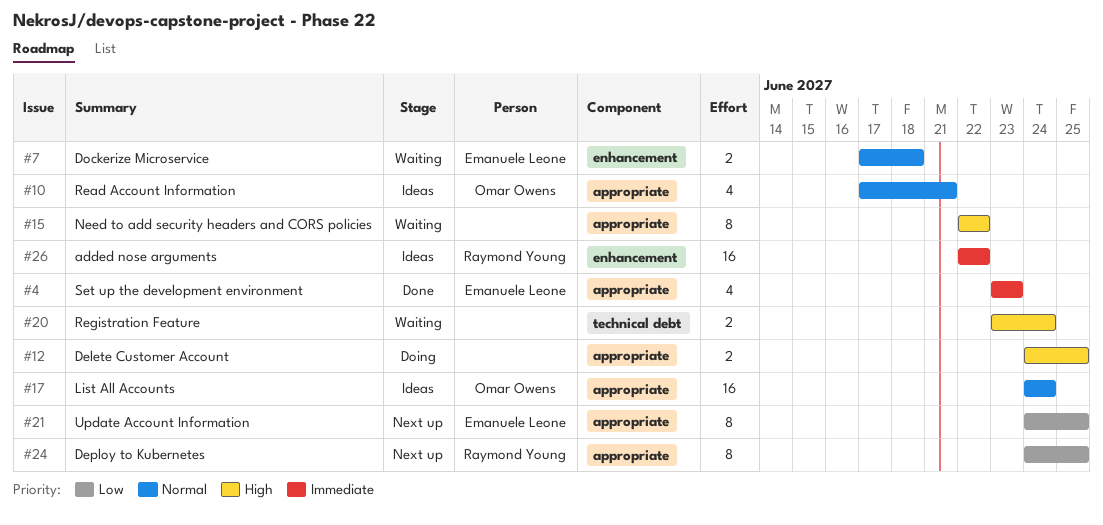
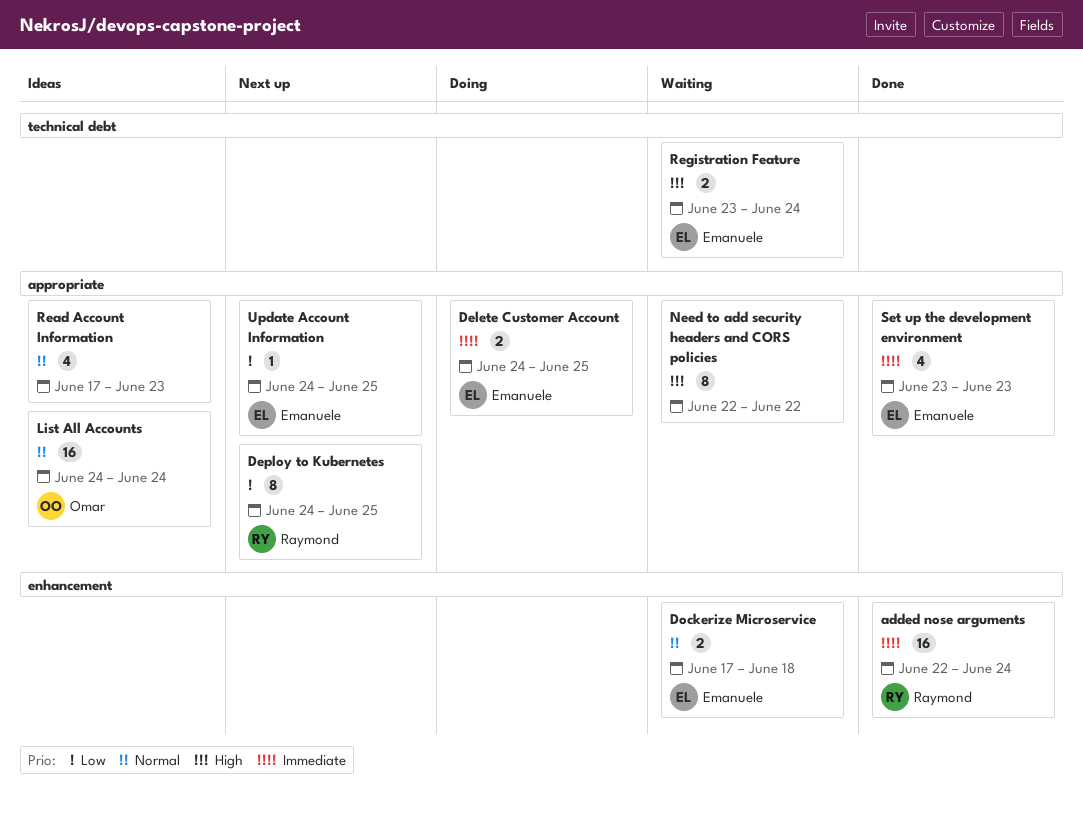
added nose arguments, status: Ideas -> Done
added nose arguments, due: Jun 22 -> Jun 24
Delete Customer Account, owner: none -> Emanuele Leone
Delete Customer Account, priority: High -> Immediate
Read Account Information, owner: Omar Owens -> none
Read Account Information, due: Jun 21 -> Jun 23
Registration Feature, owner: none -> Emanuele Leone
Update Account Information, estimate: 8 -> 1

